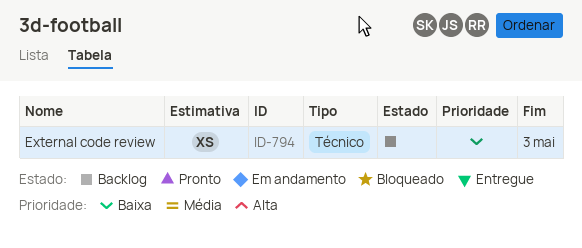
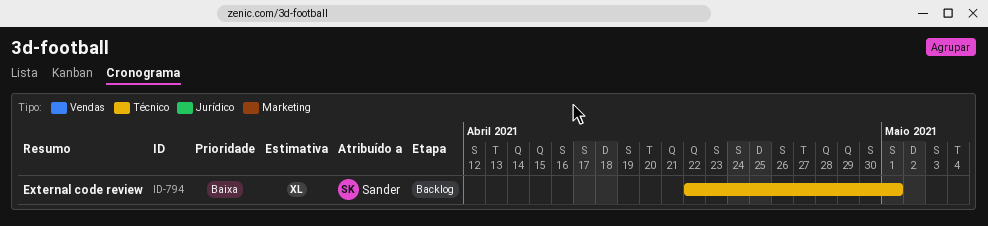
ID-794, estimate: XS -> XL
ID-794, due: May 3 -> May 1

